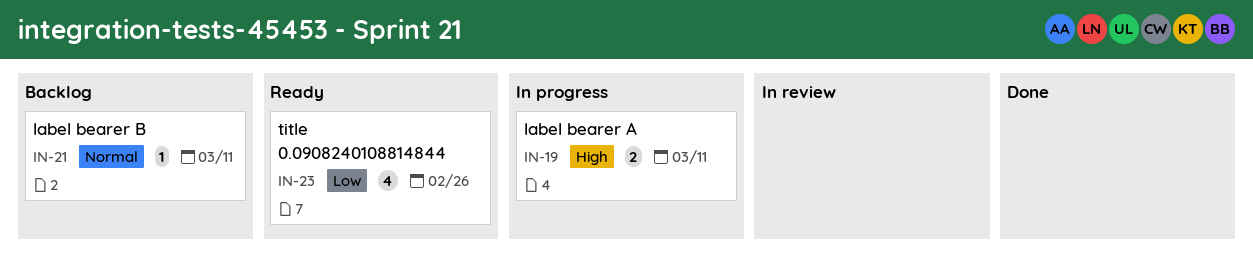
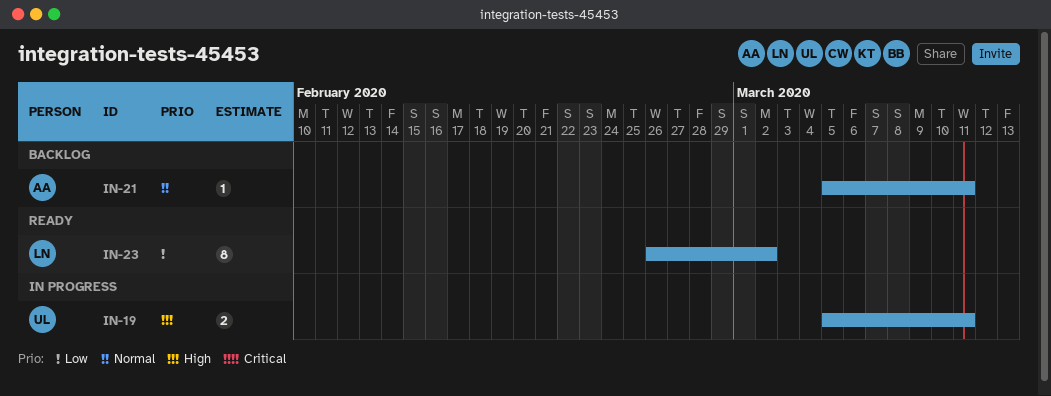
IN-23, estimate: 4 -> 8
IN-23, due: Feb 26 -> Mar 2

